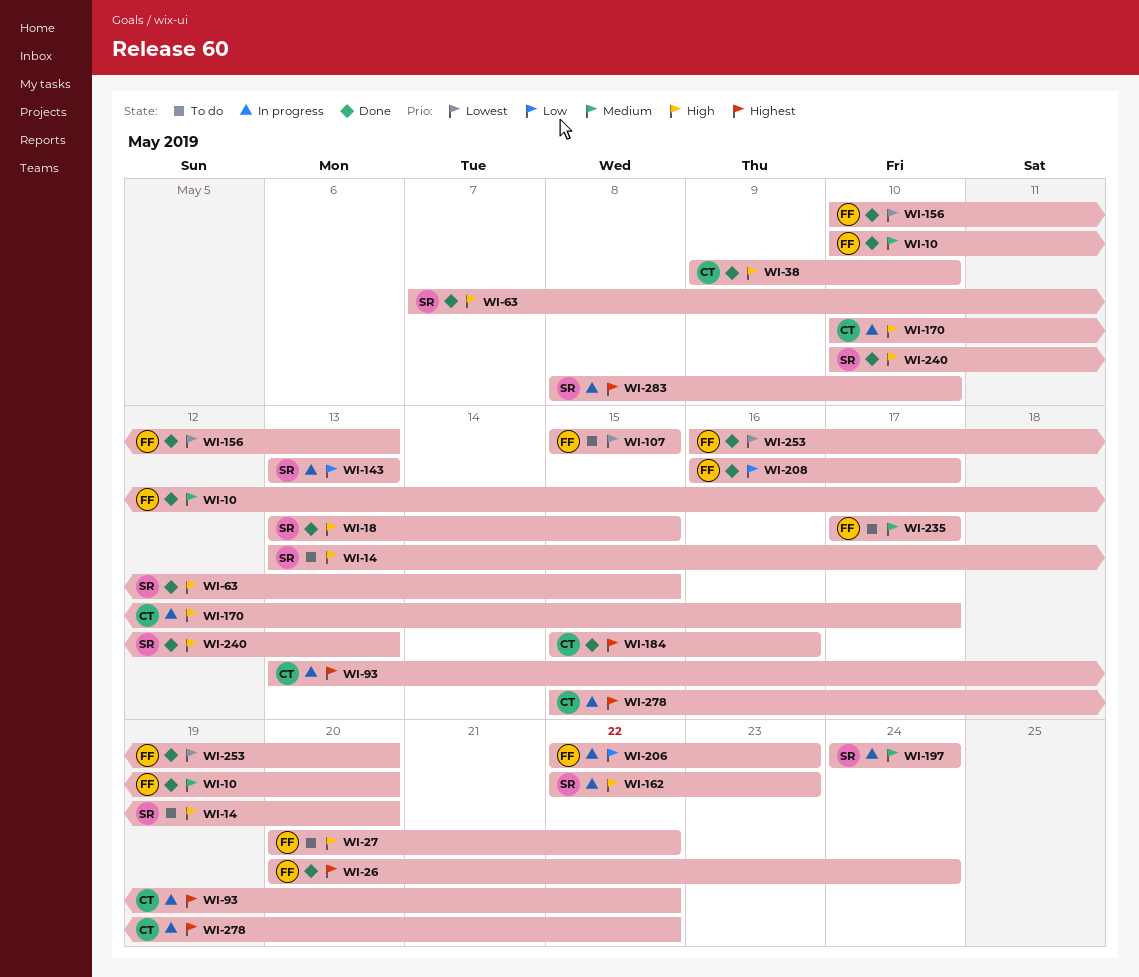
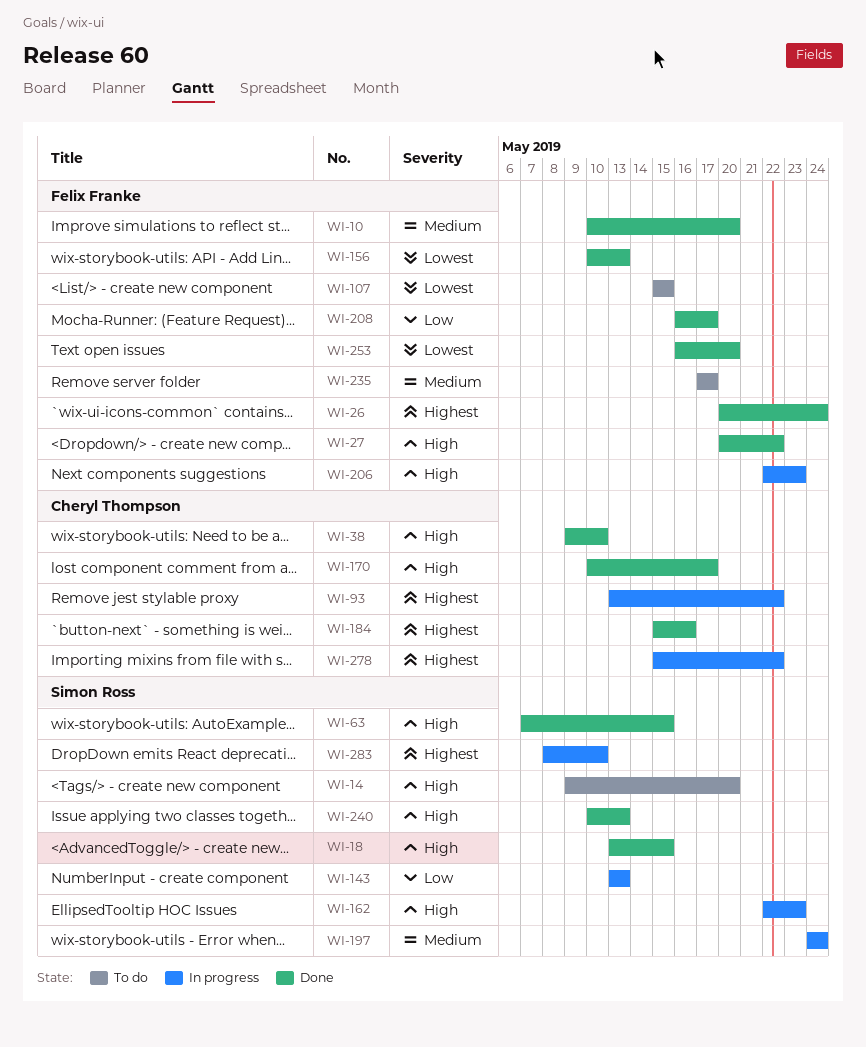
WI-14, start: May 13 -> May 9
WI-27, status: To do -> Done
WI-170, status: In progress -> Done
WI-206, priority: Low -> High

